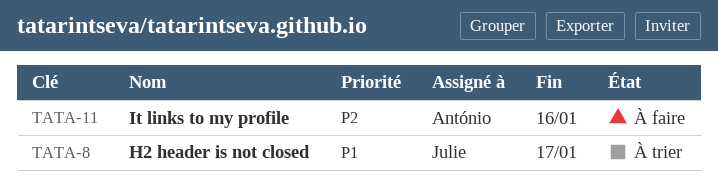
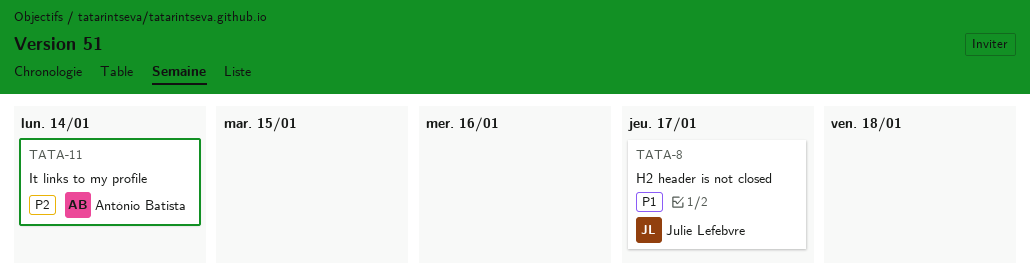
TATA-11, due: Jan 16 -> Jan 14

